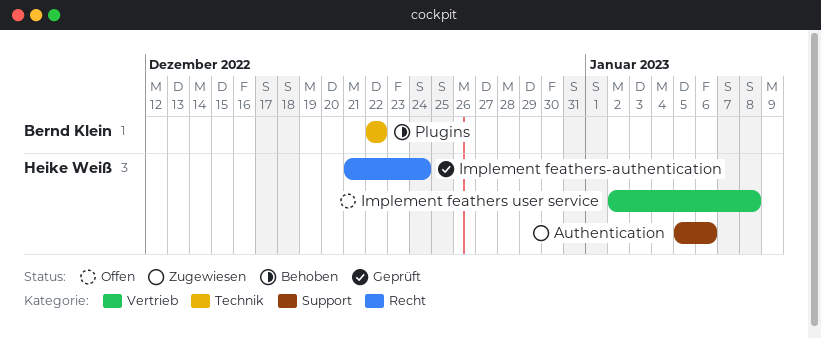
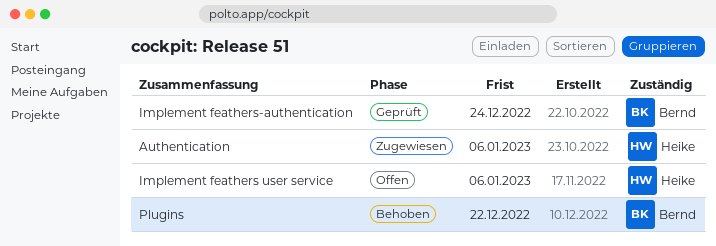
Implement feathers user service, due: Jan 8 -> Jan 6
Implement feathers-authentication, owner: Heike Weiß -> Bernd Klein

